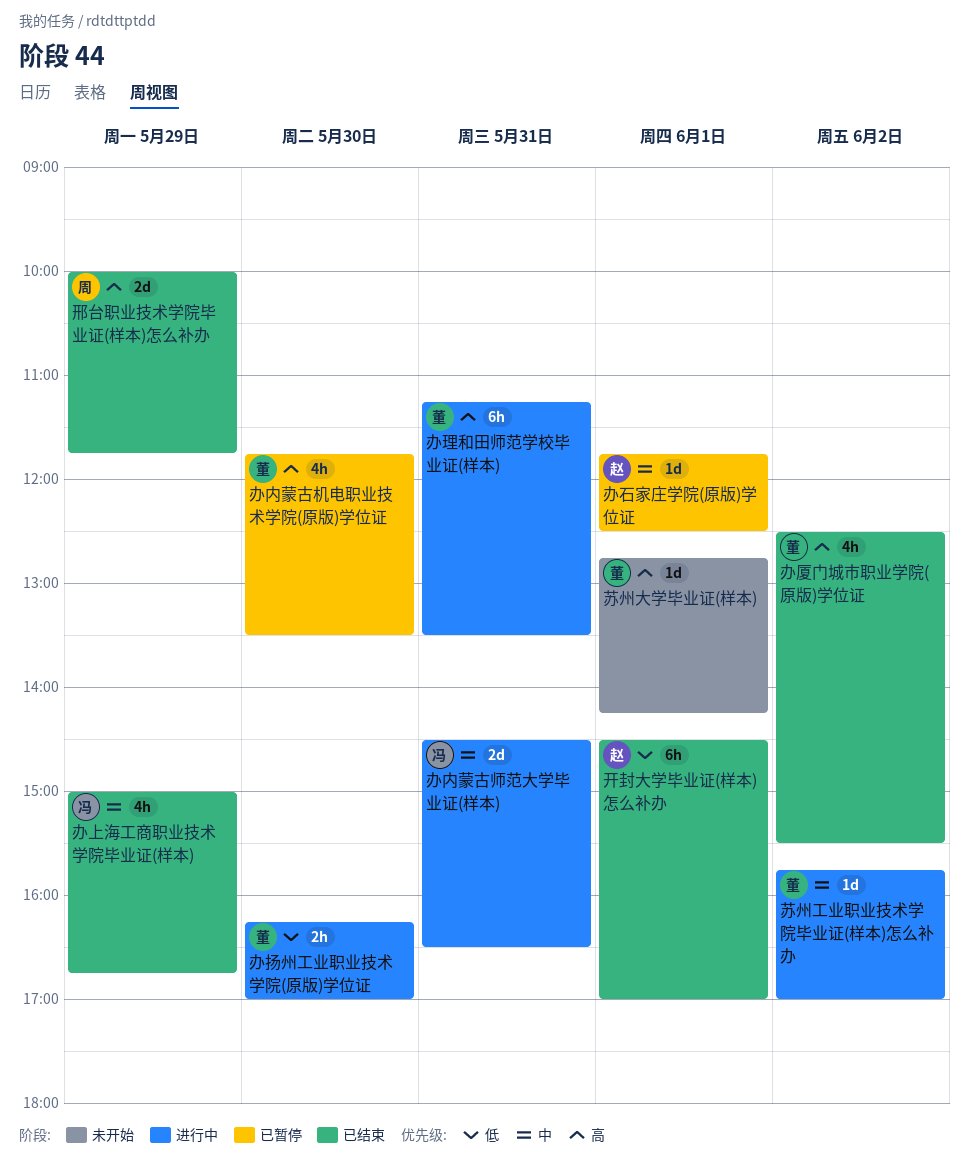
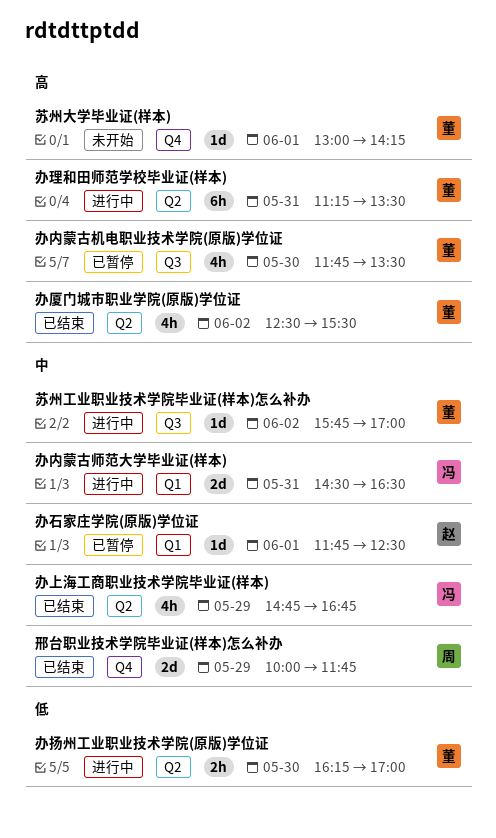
办上海工商职业技术学院毕业证(样本), begins: 15:00 -> 14:45
开封大学毕业证(样本)怎么补办: present -> none
苏州大学毕业证(样本), begins: 12:45 -> 13:00
邢台职业技术学院毕业证(样本)怎么补办, priority: 高 -> 中

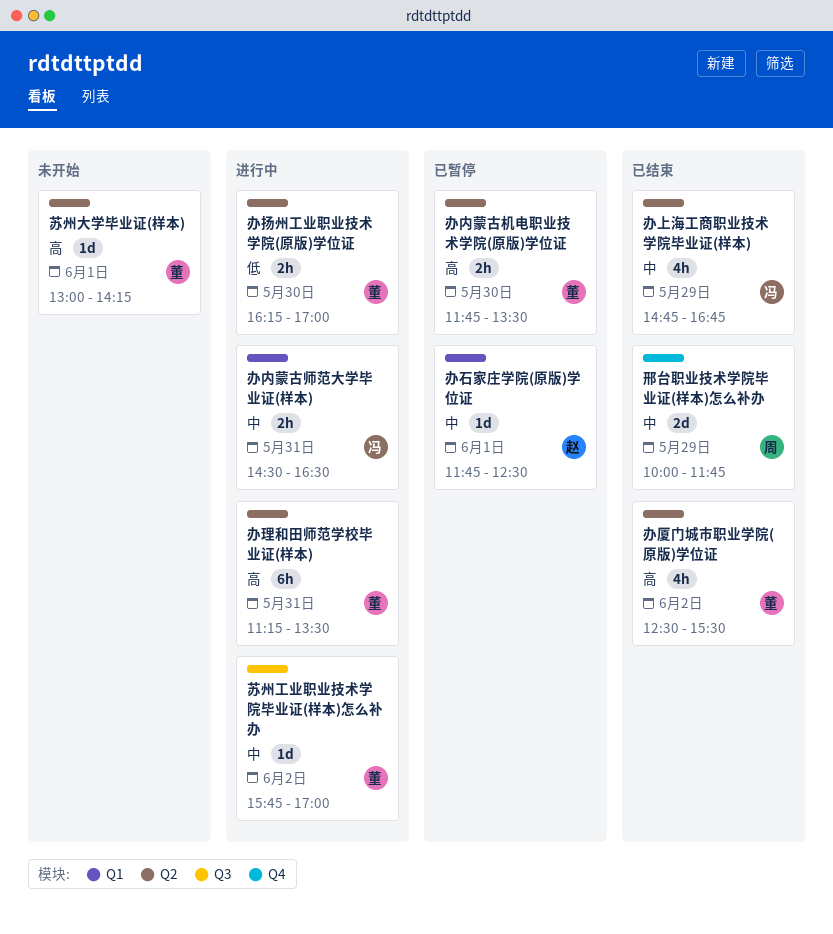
办内蒙古师范大学毕业证(样本), estimate: 2d -> 2h
办内蒙古机电职业技术学院(原版)学位证, label: Q3 -> Q2
办内蒙古机电职业技术学院(原版)学位证, estimate: 4h -> 2h
苏州大学毕业证(样本), label: Q4 -> Q2

